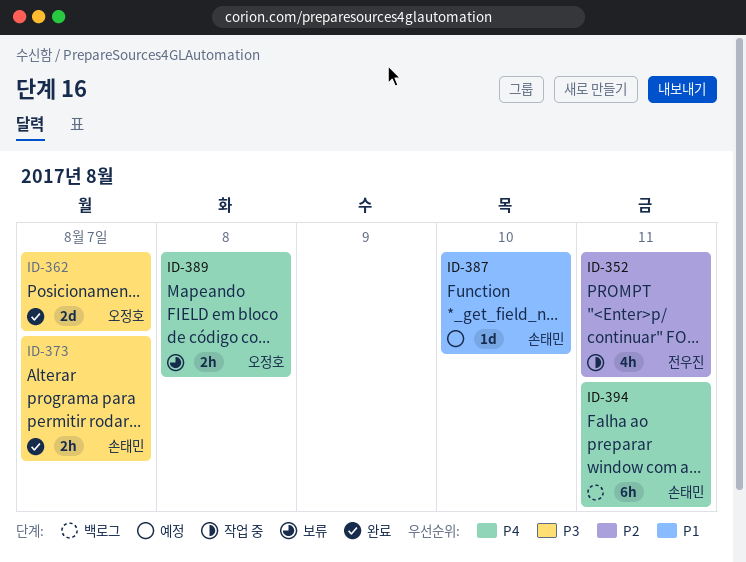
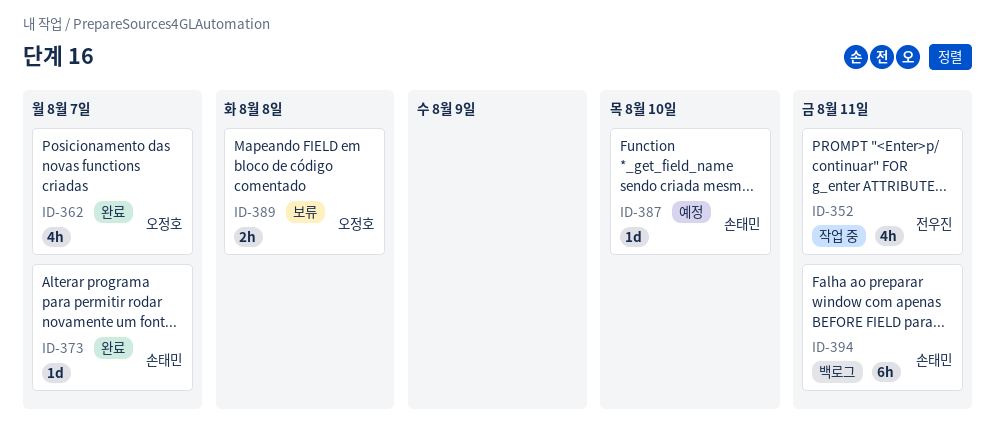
ID-362, estimate: 2d -> 4h
ID-373, estimate: 2h -> 1d

